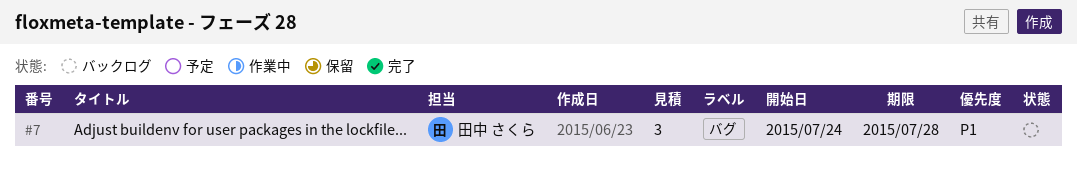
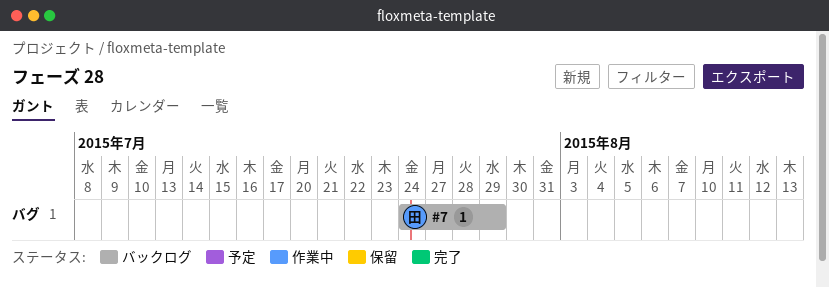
#7, estimate: 3 -> 1
#7, due: Jul 28 -> Jul 29

